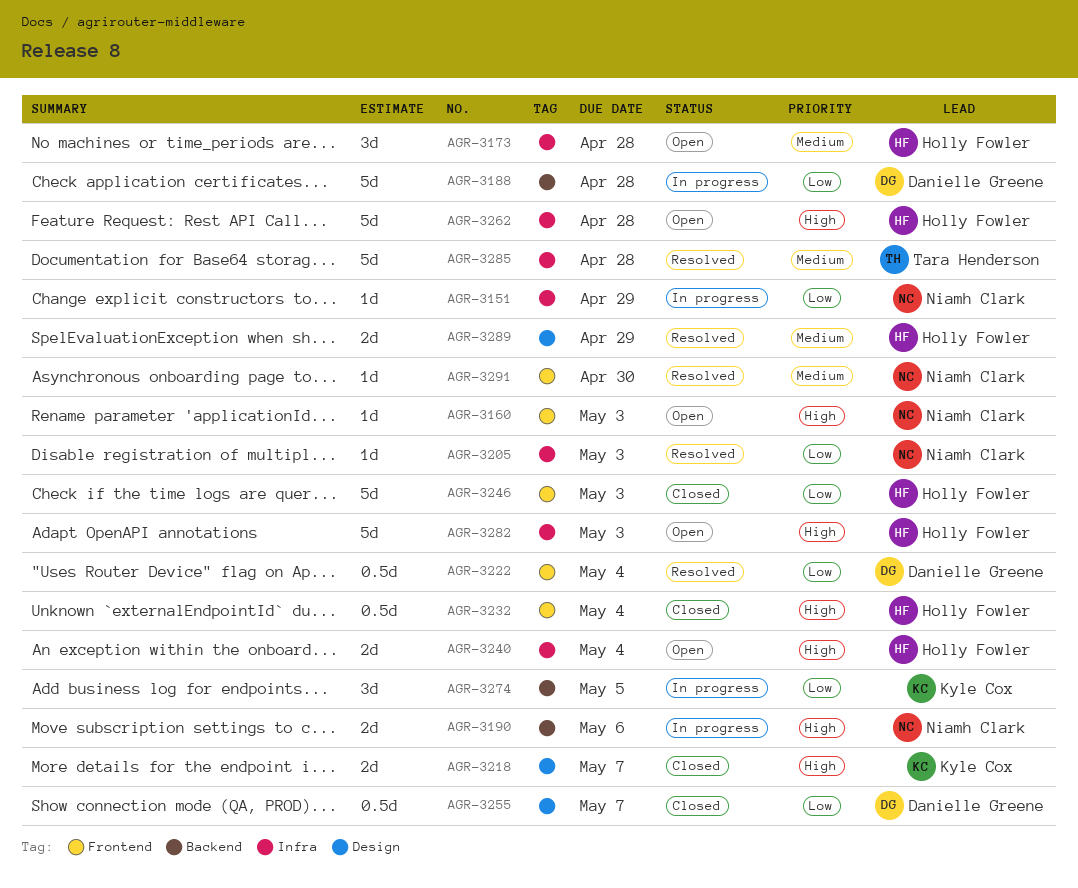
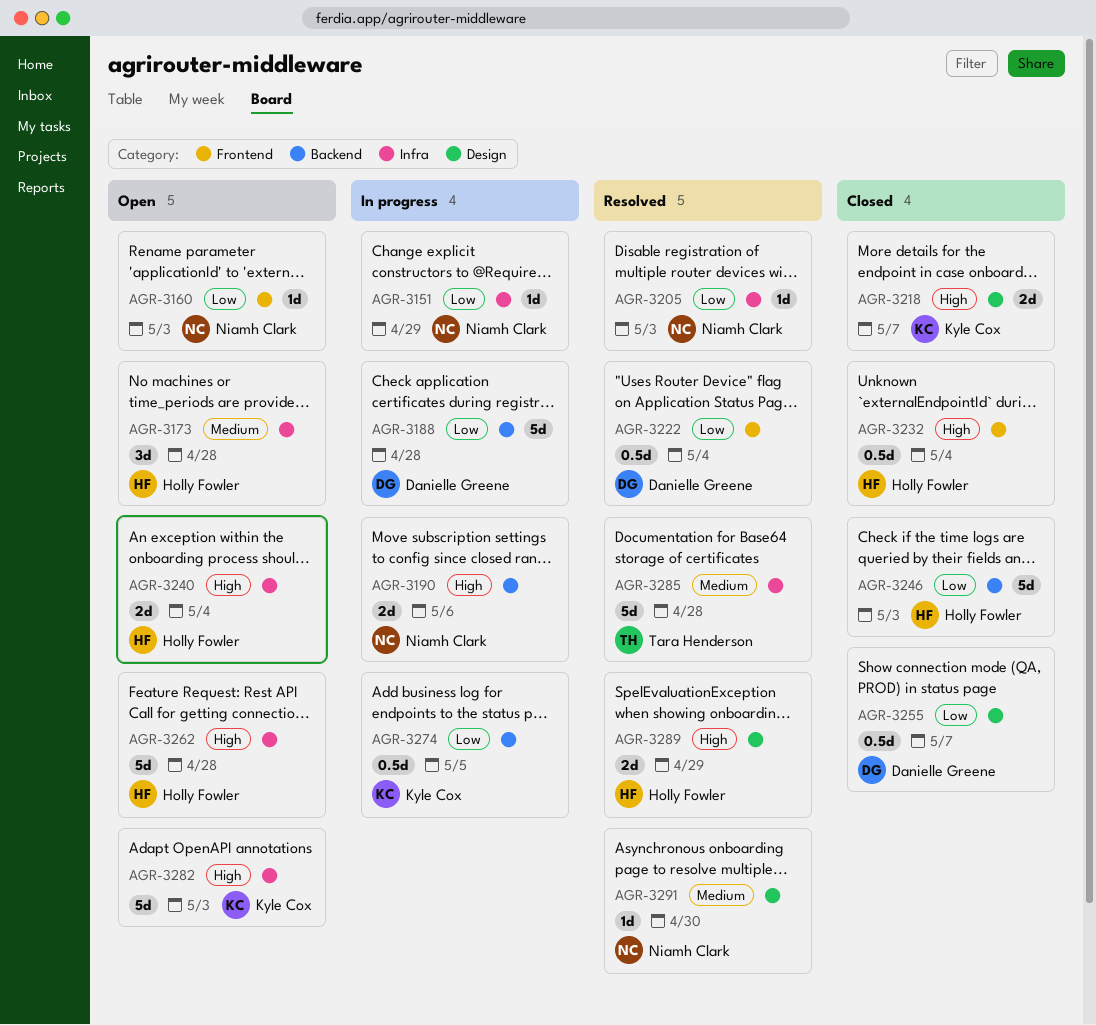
AGR-3160, priority: High -> Low
AGR-3246, label: Frontend -> Backend
AGR-3274, estimate: 3d -> 0.5d
AGR-3282, owner: Holly Fowler -> Kyle Cox
AGR-3289, priority: Medium -> High
AGR-3291, label: Frontend -> Design

